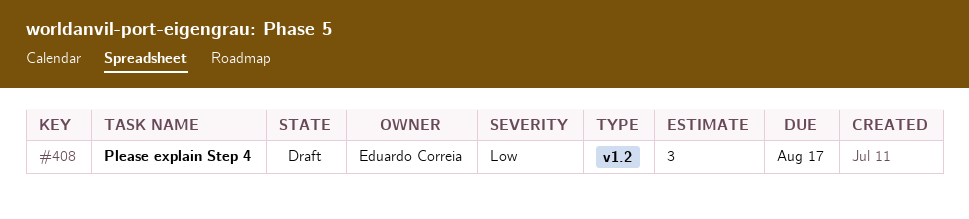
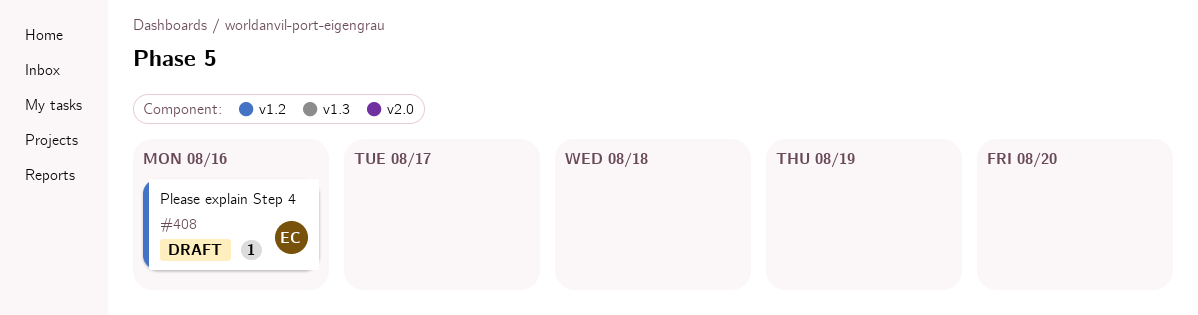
#408, estimate: 3 -> 1
#408, due: Aug 17 -> Aug 16

